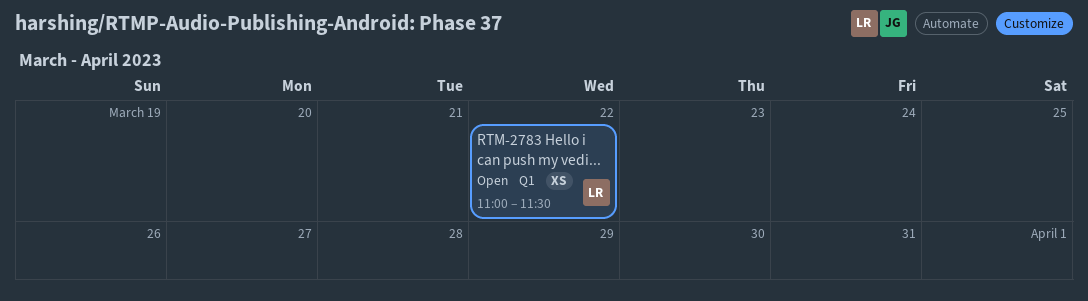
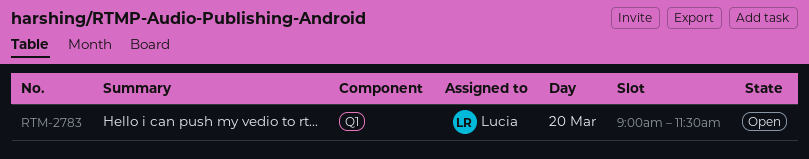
RTM-2783, day: Mar 22 -> Mar 20
RTM-2783, begins: 11:00 -> 09:00

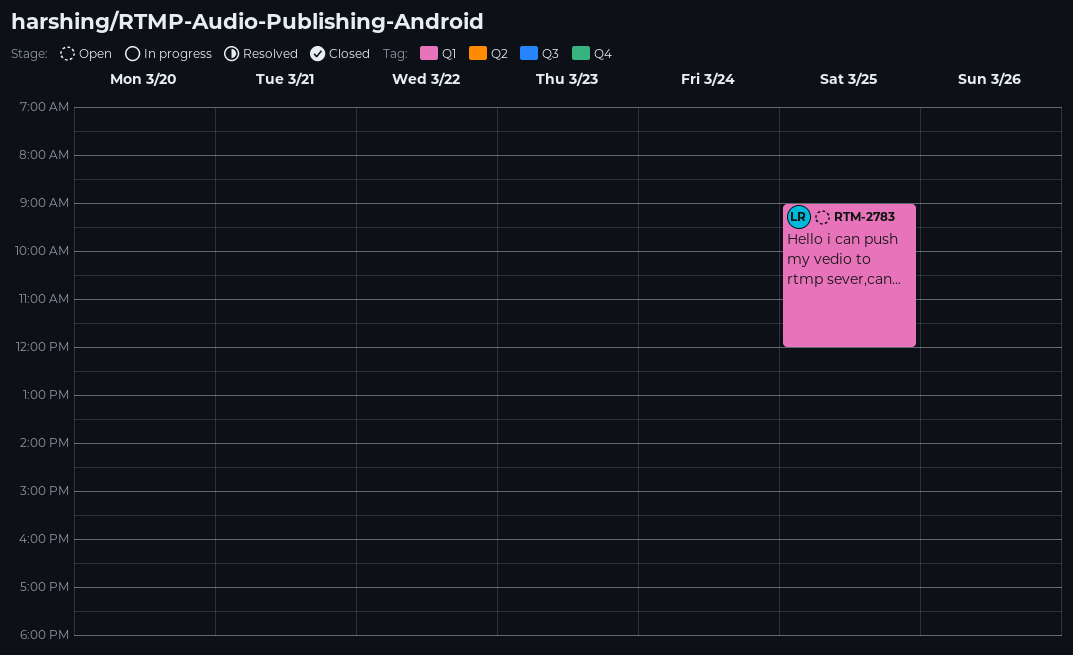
RTM-2783, day: Mar 20 -> Mar 25
RTM-2783, ends: 11:30 -> 12:00

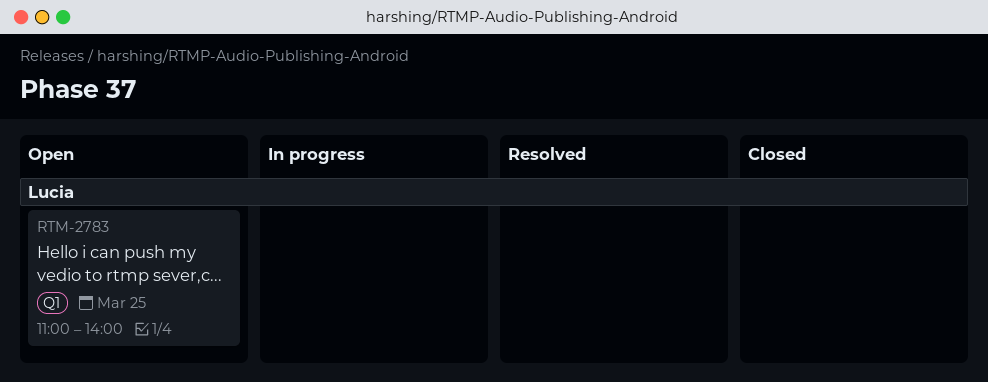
RTM-2783, begins: 09:00 -> 11:00
RTM-2783, ends: 12:00 -> 14:00

